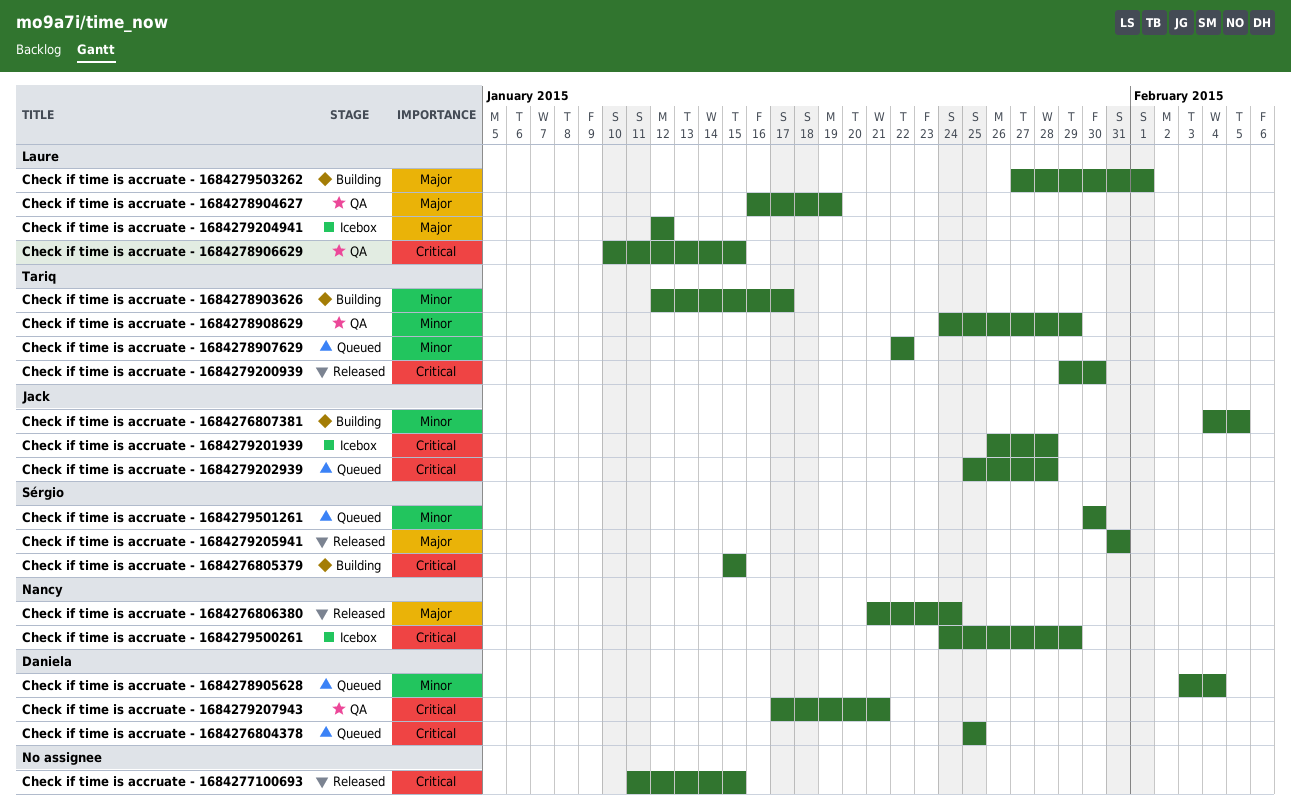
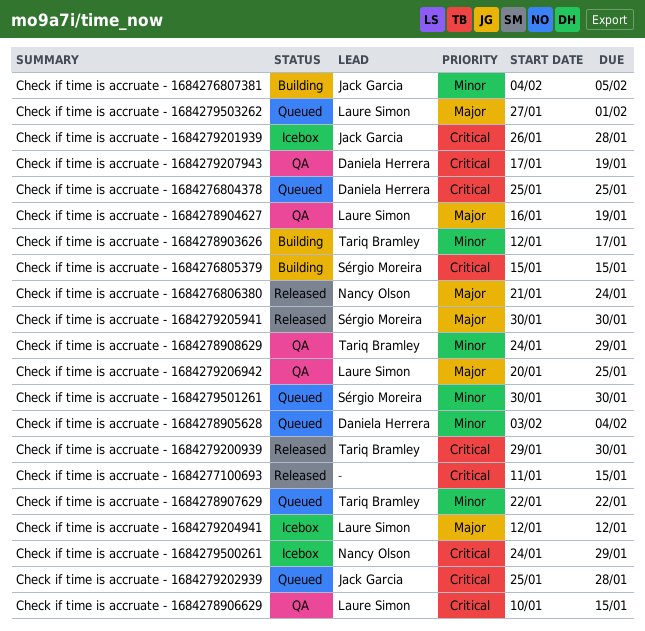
Check if time is accruate - 1684279205941, start: Jan 31 -> Jan 30
Check if time is accruate - 1684279205941, due: Jan 31 -> Jan 30
Check if time is accruate - 1684279206942: none -> present
Check if time is accruate - 1684279207943, due: Jan 21 -> Jan 19
Check if time is accruate - 1684279503262, status: Building -> Queued

